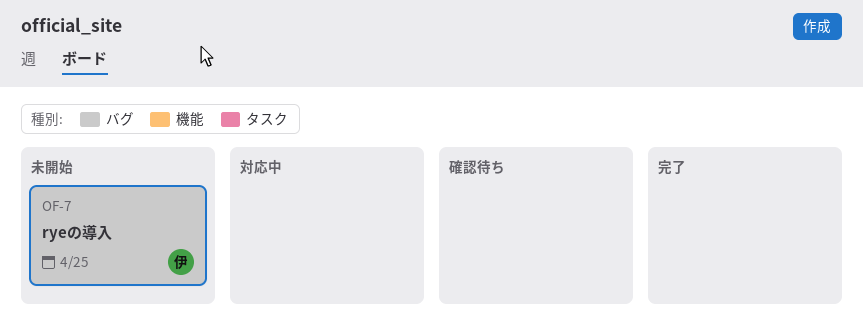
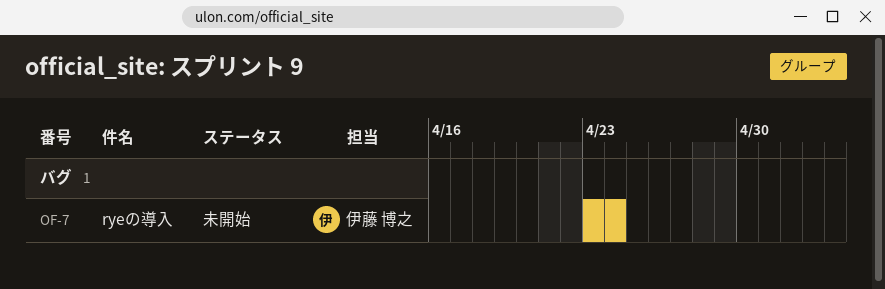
OF-7, due: Apr 25 -> Apr 24

